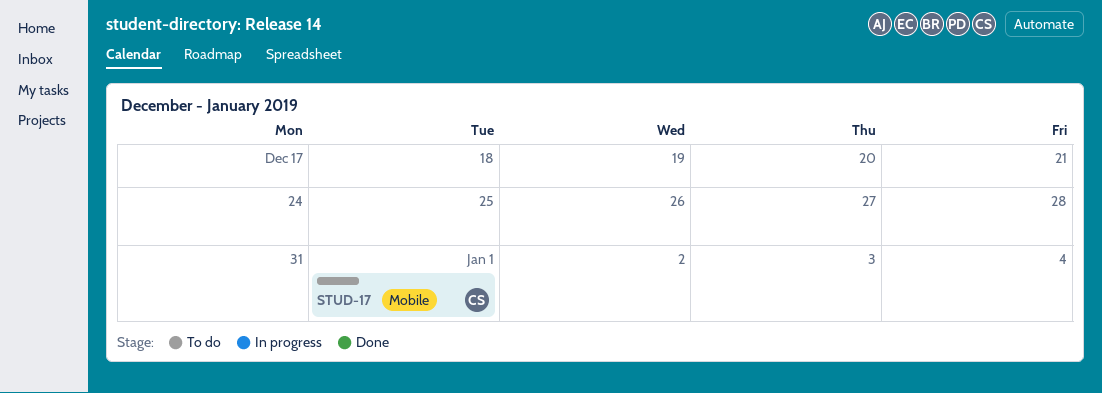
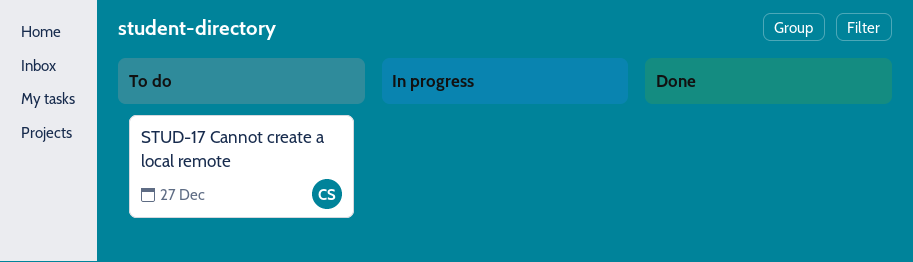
STUD-17, due: Jan 1 -> Dec 27

